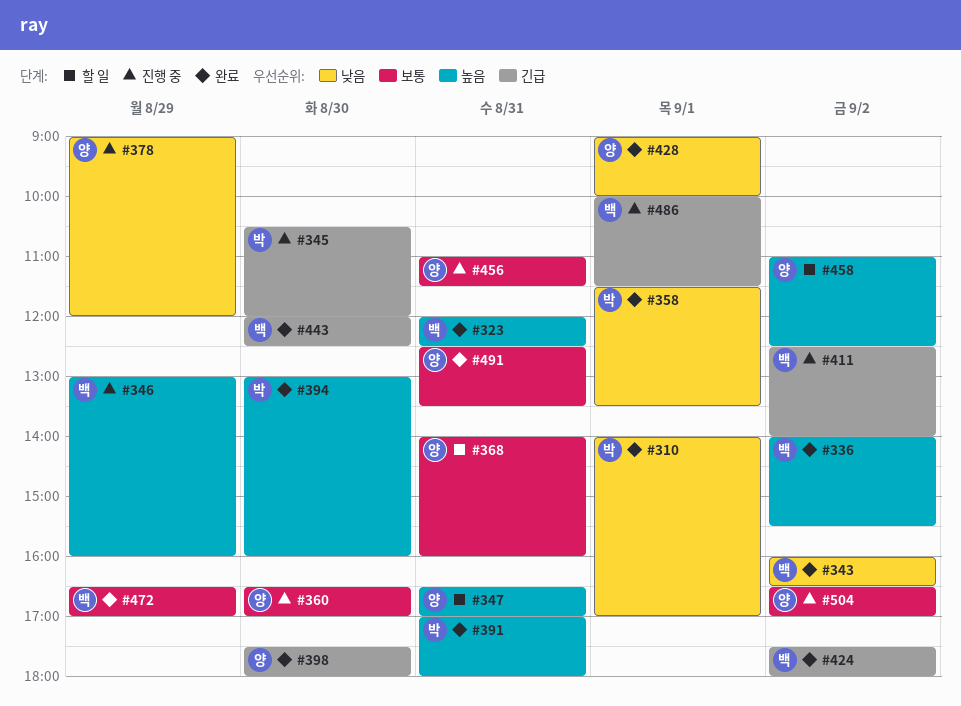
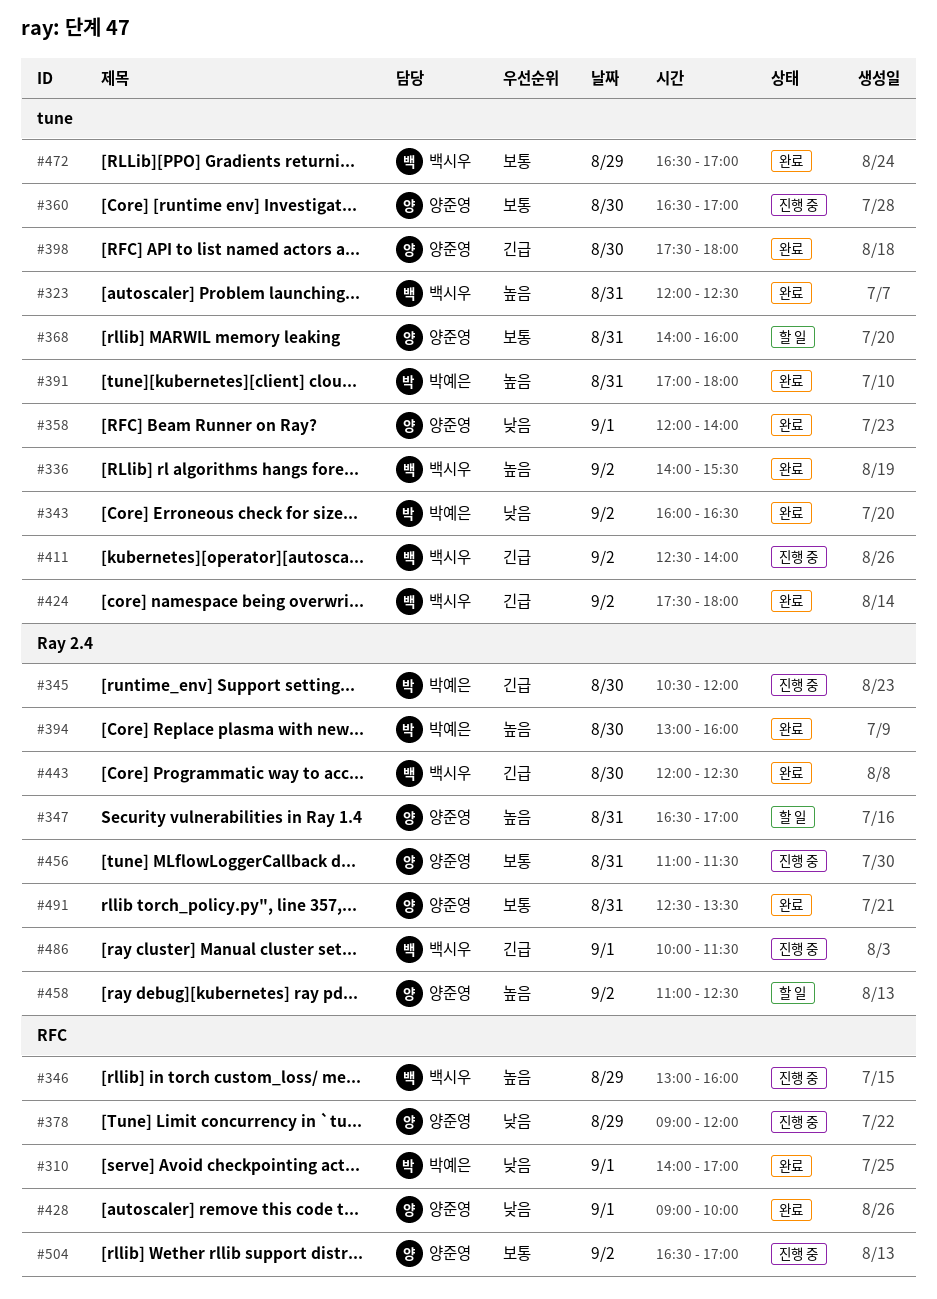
#343, owner: 백시우 -> 박예은
#358, owner: 박예은 -> 양준영
#358, begins: 11:30 -> 12:00
#358, ends: 13:30 -> 14:00

